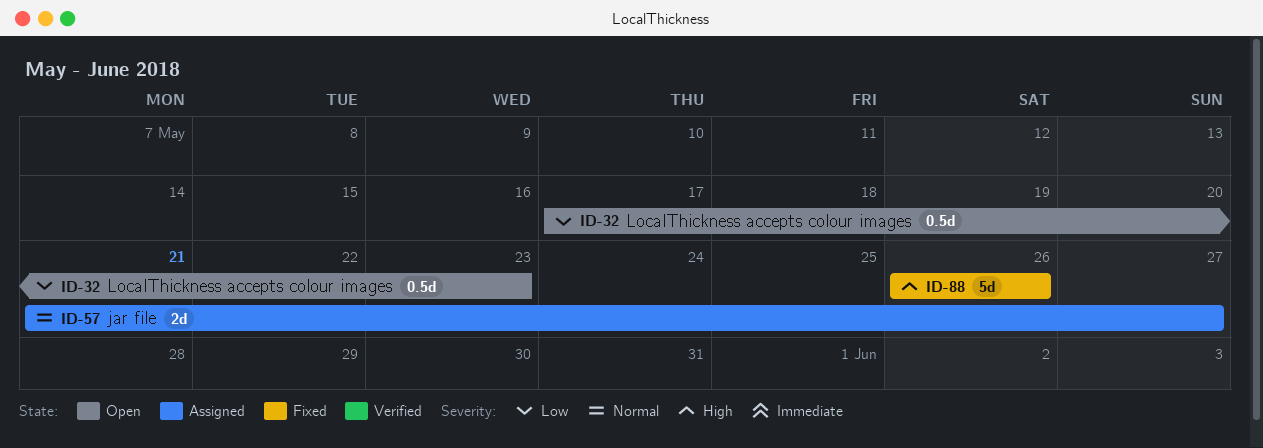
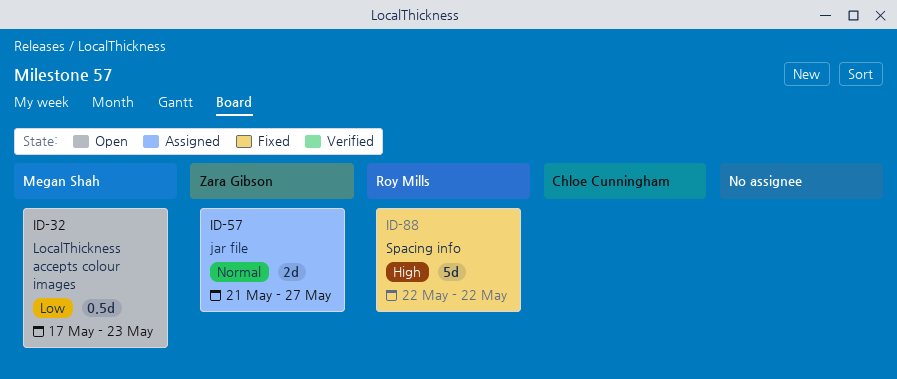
ID-88, start: May 26 -> May 22
ID-88, due: May 26 -> May 22

